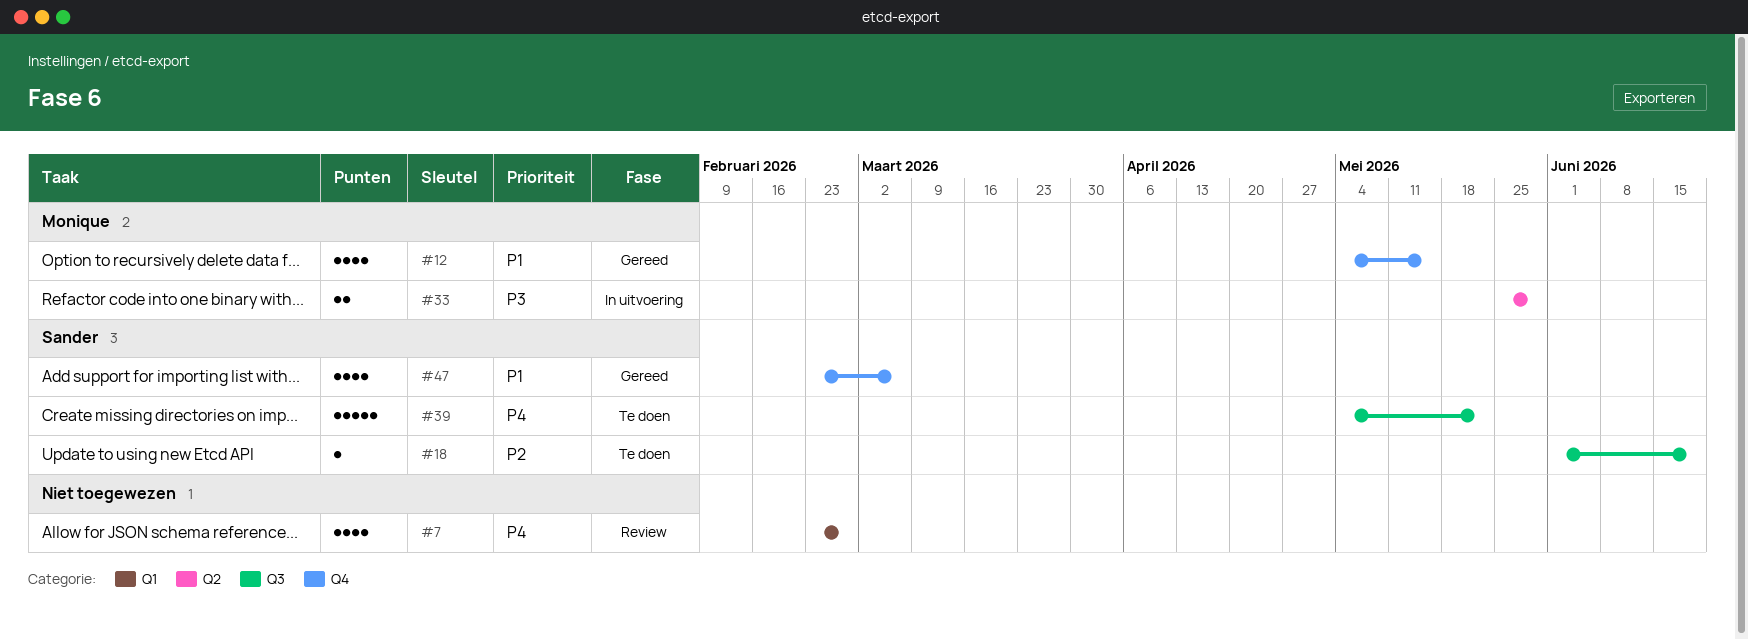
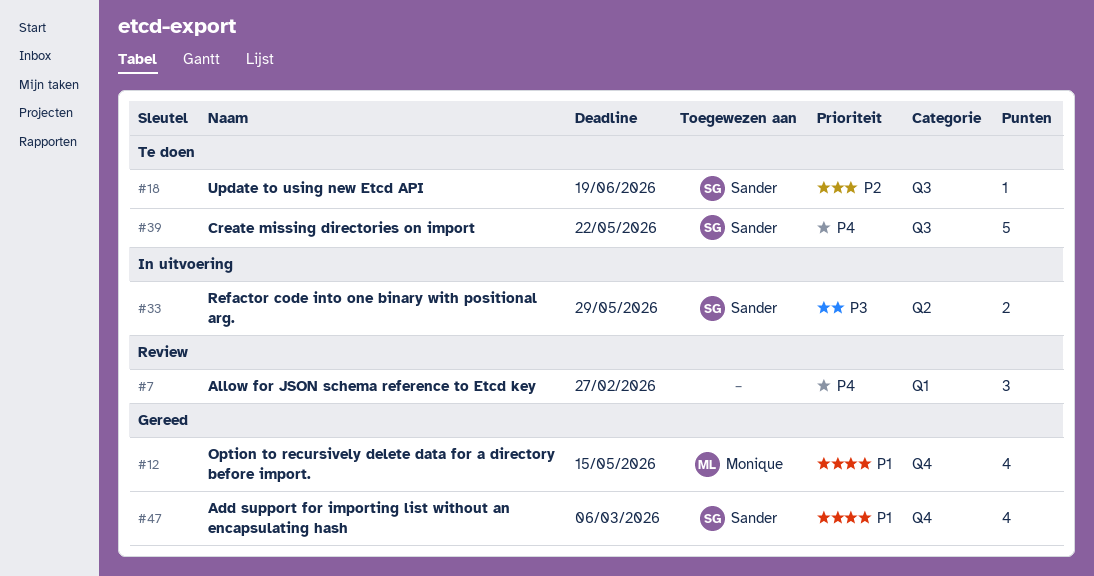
#7, estimate: 4 -> 3
#33, owner: Monique -> Sander

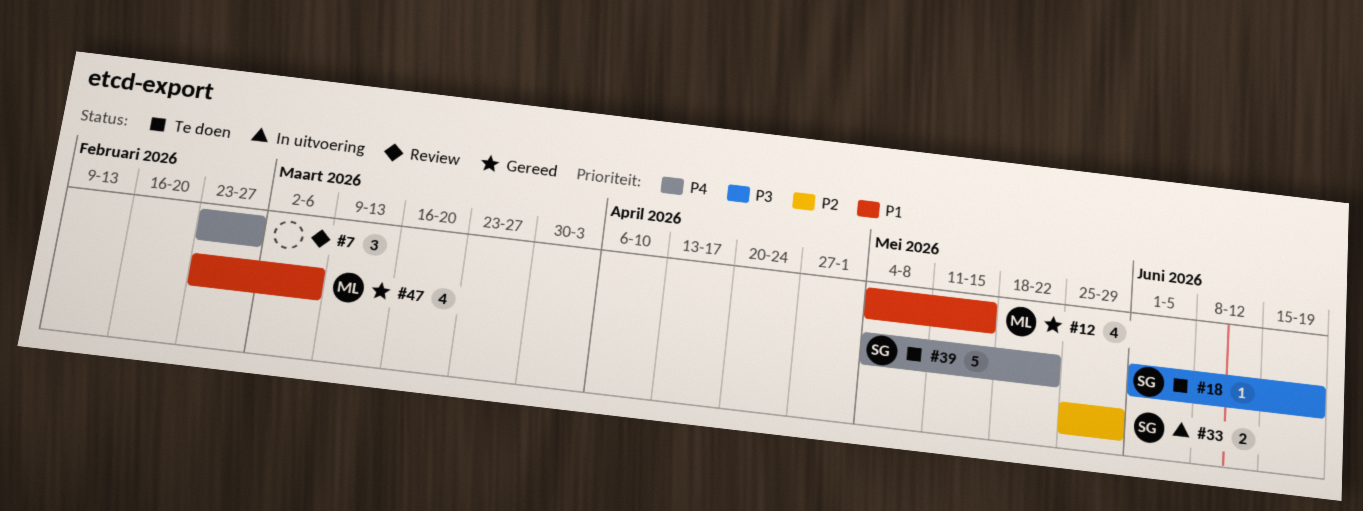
#18, priority: P2 -> P3
#33, priority: P3 -> P2
#47, owner: Sander -> Monique

